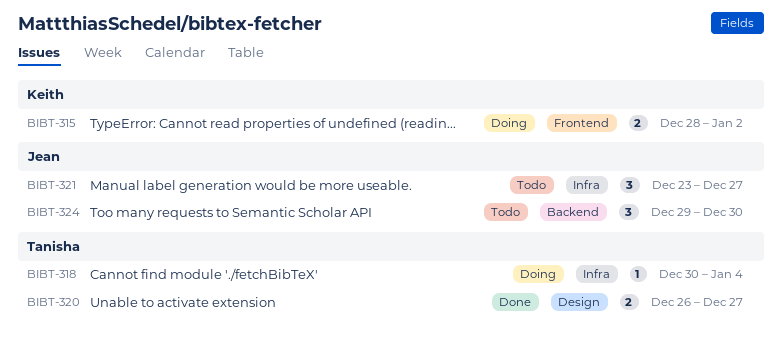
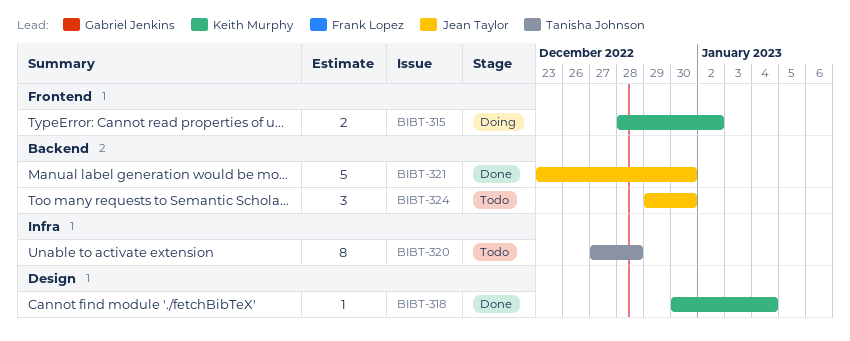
BIBT-318, status: Doing -> Done
BIBT-318, owner: Tanisha Johnson -> Keith Murphy
BIBT-318, label: Infra -> Design
BIBT-320, status: Done -> Todo
BIBT-320, label: Design -> Infra
BIBT-320, estimate: 2 -> 8
BIBT-320, start: Dec 26 -> Dec 27
BIBT-320, due: Dec 27 -> Dec 28
BIBT-321, status: Todo -> Done
BIBT-321, label: Infra -> Backend
BIBT-321, estimate: 3 -> 5
BIBT-321, due: Dec 27 -> Dec 30

